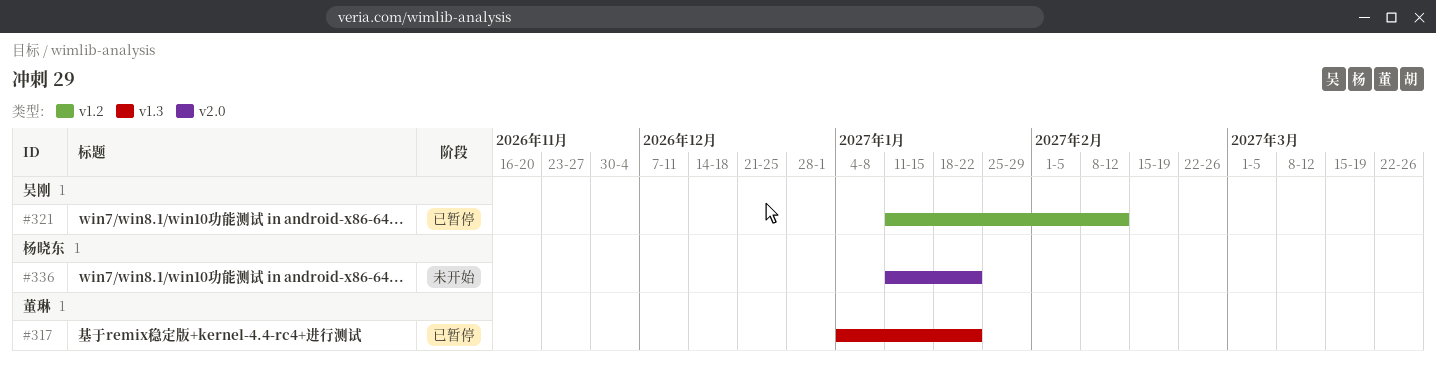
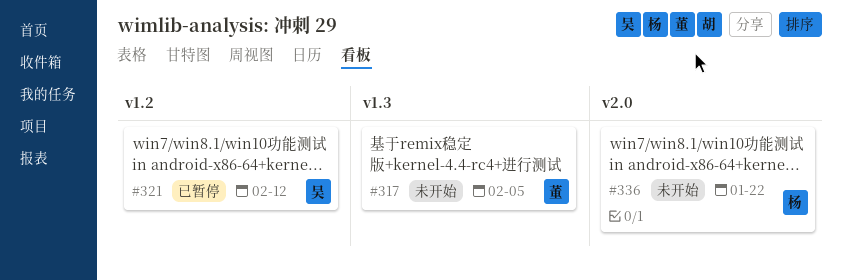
#317, status: 已暂停 -> 未开始
#317, due: Jan 22 -> Feb 5

